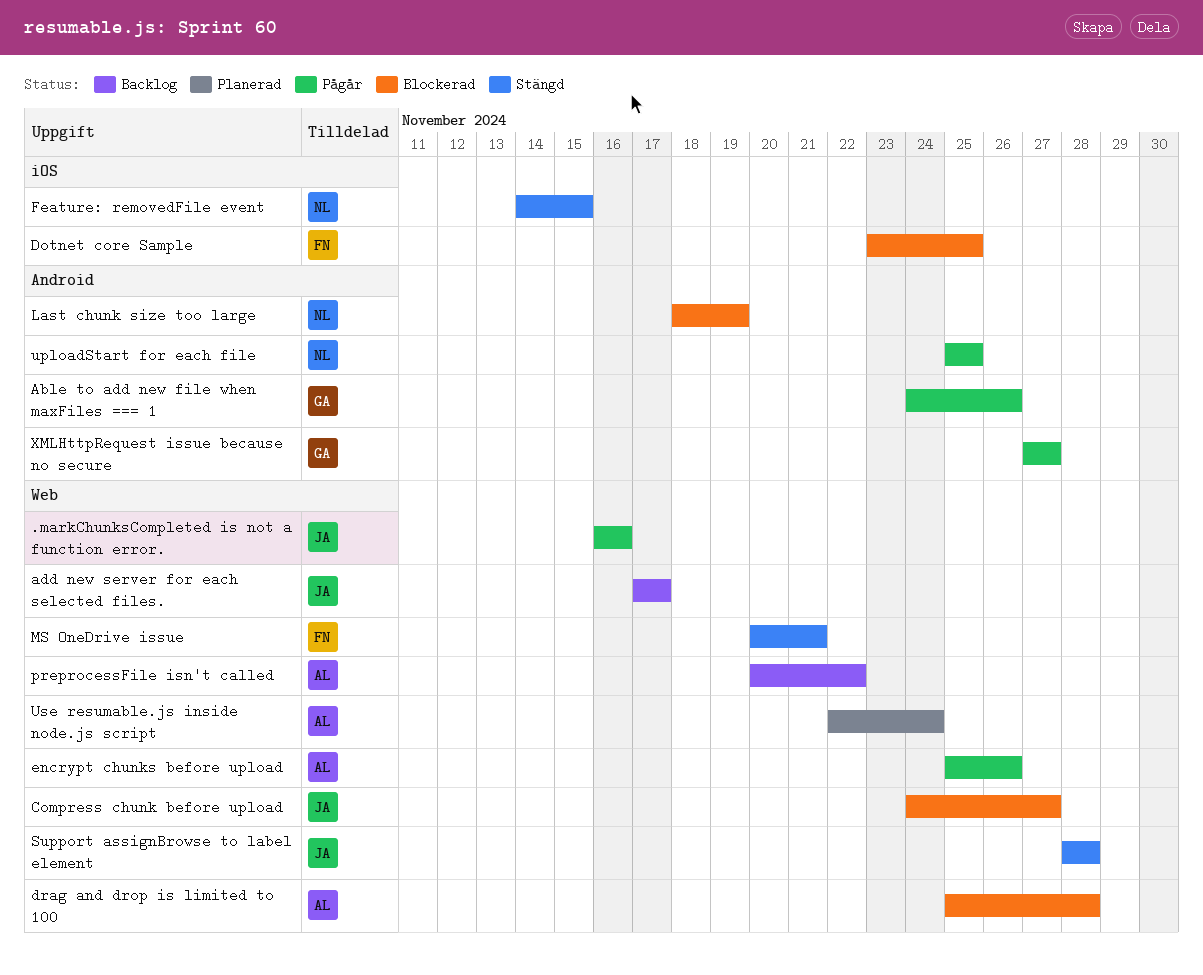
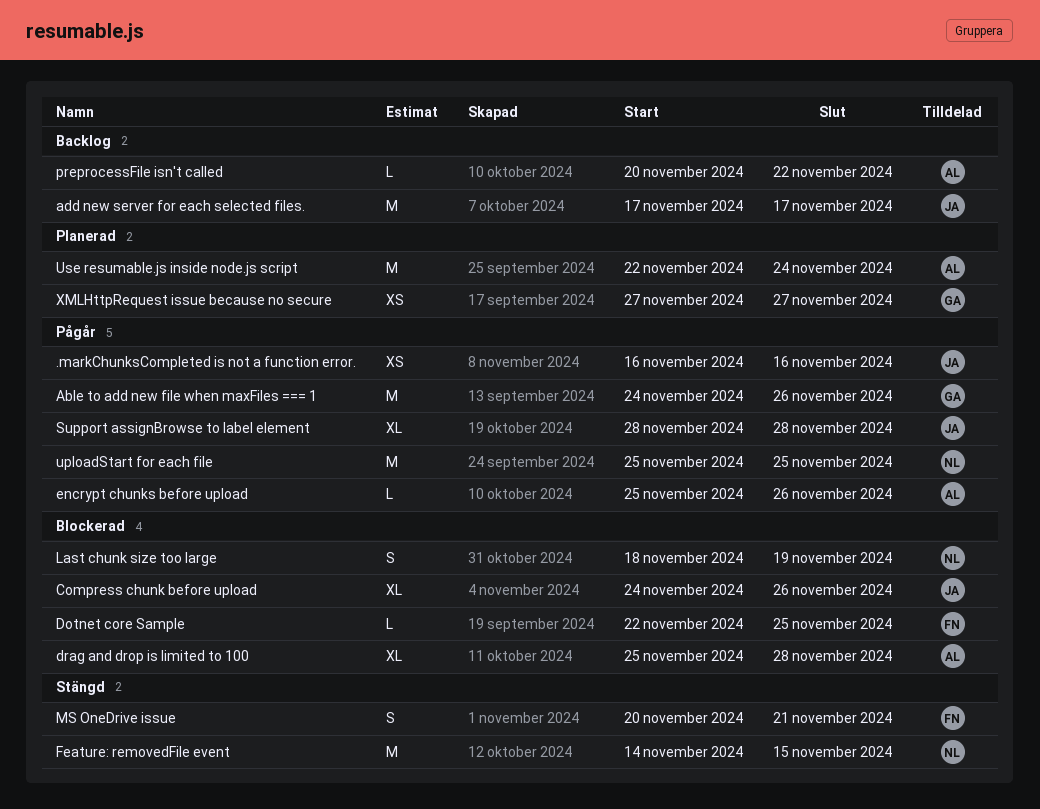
Compress chunk before upload, due: Nov 27 -> Nov 26
Dotnet core Sample, start: Nov 23 -> Nov 22
Support assignBrowse to label element, status: Stängd -> Pågår
XMLHttpRequest issue because no secure, status: Pågår -> Planerad

